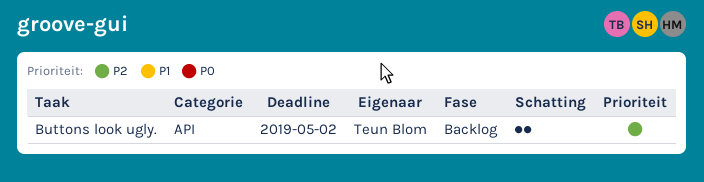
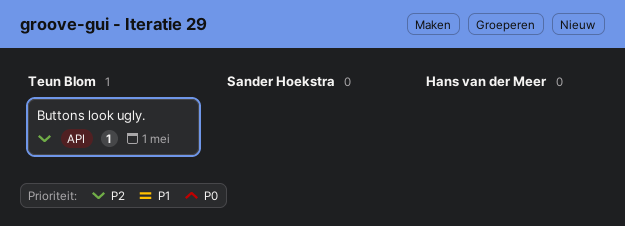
Buttons look ugly., estimate: 2 -> 1
Buttons look ugly., due: May 2 -> May 1

